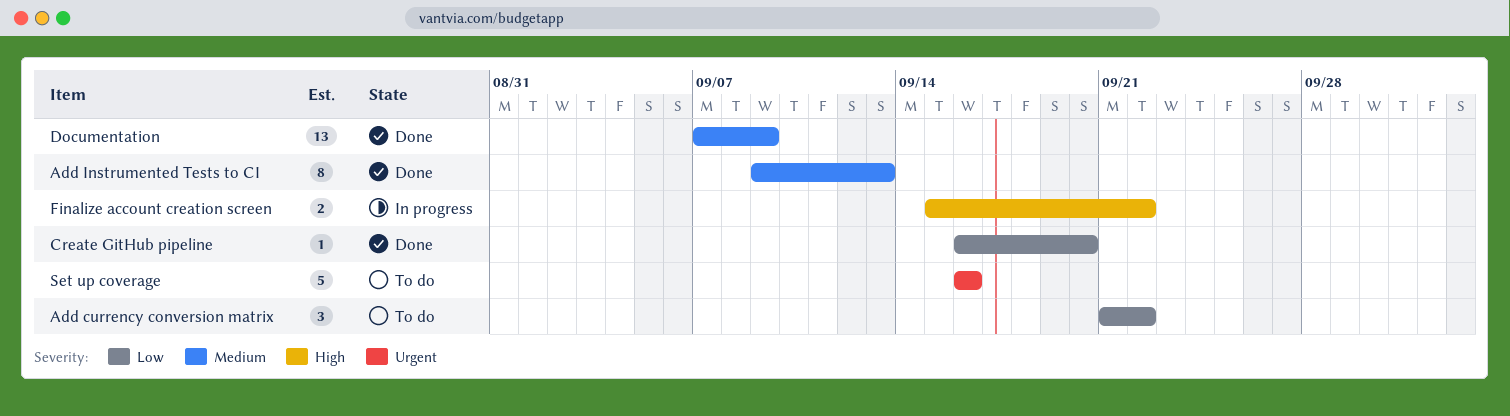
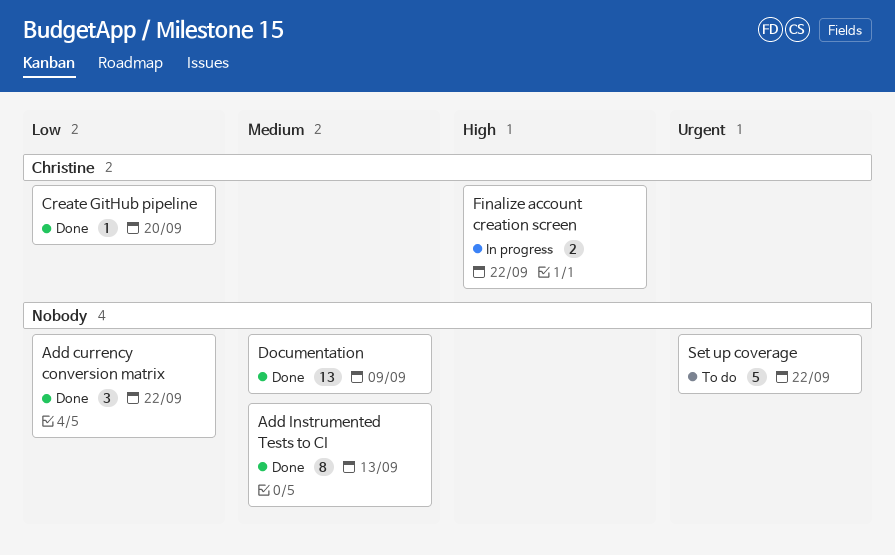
Add currency conversion matrix, status: To do -> Done
Set up coverage, due: Sep 16 -> Sep 22

